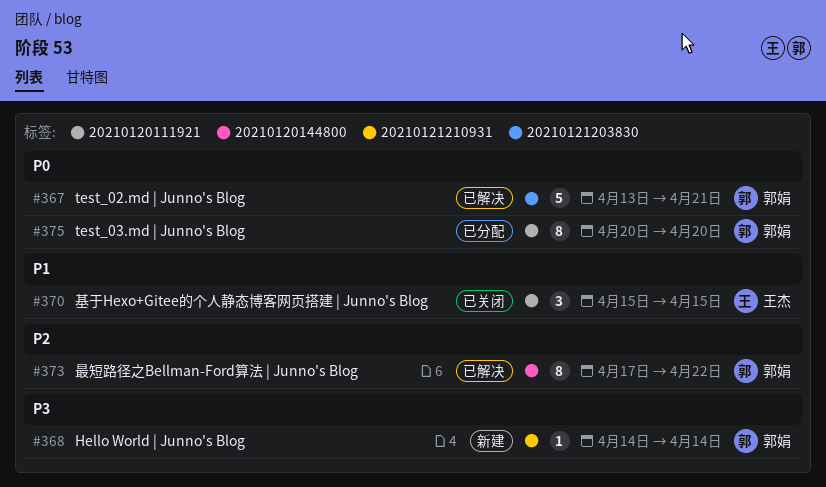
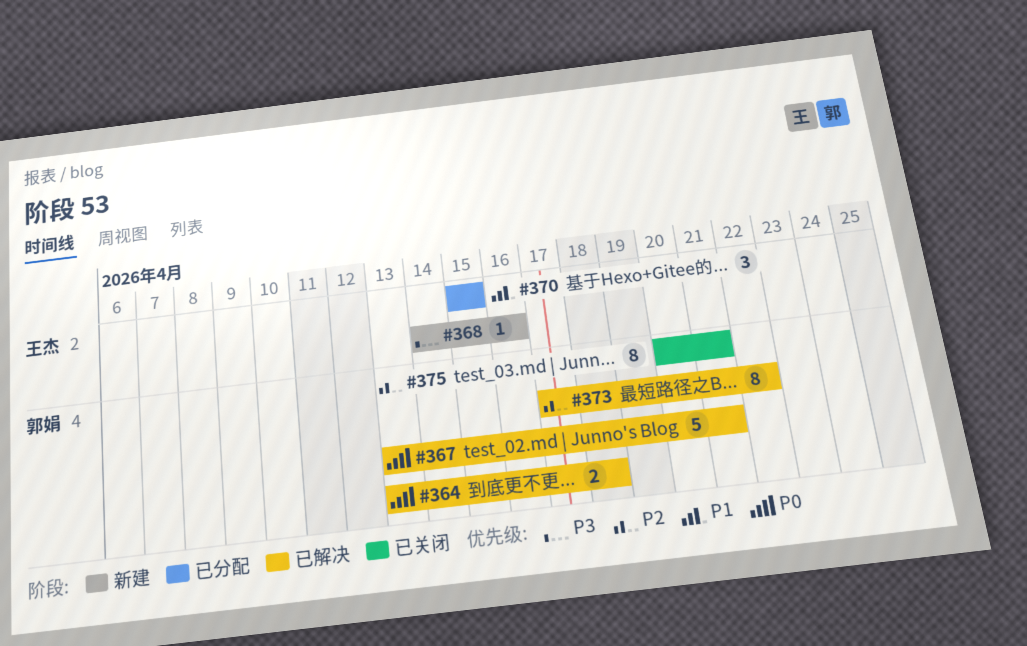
#364: none -> present
#368, owner: 郭娟 -> 王杰
#368, due: Apr 14 -> Apr 16
#370, status: 已关闭 -> 已分配
#375, status: 已分配 -> 已关闭
#375, priority: P0 -> P2
#375, due: Apr 20 -> Apr 21

